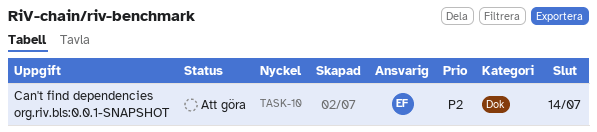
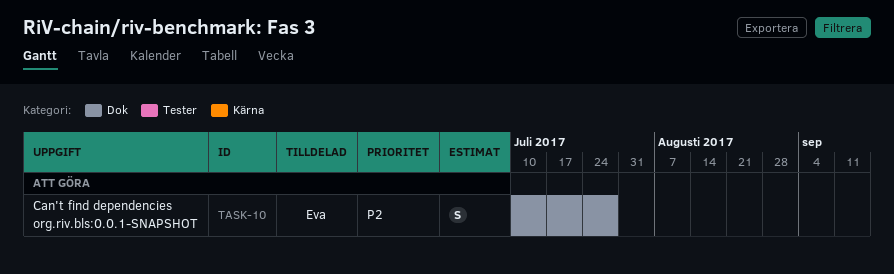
TASK-10, due: Jul 14 -> Jul 28

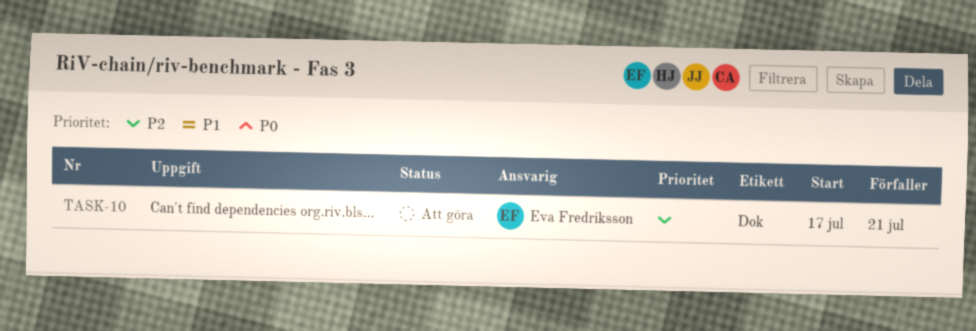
TASK-10, start: Jul 10 -> Jul 17
TASK-10, due: Jul 28 -> Jul 21

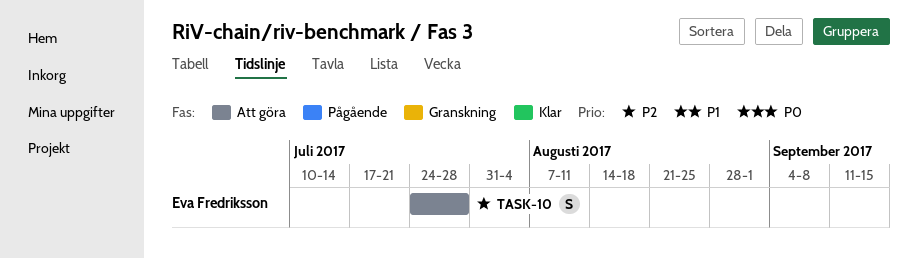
TASK-10, start: Jul 17 -> Jul 24
TASK-10, due: Jul 21 -> Jul 28

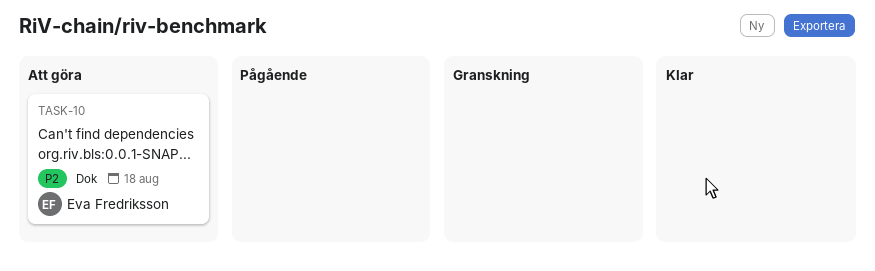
TASK-10, due: Jul 28 -> Aug 18

